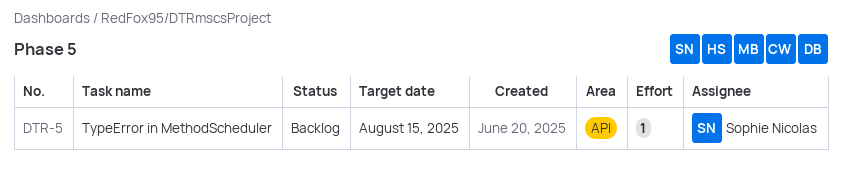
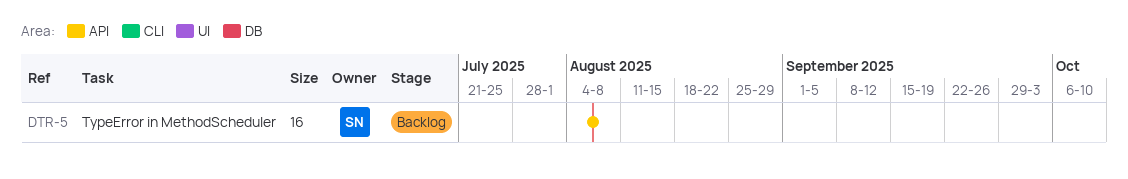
DTR-5, estimate: 1 -> 16
DTR-5, due: Aug 15 -> Aug 8

